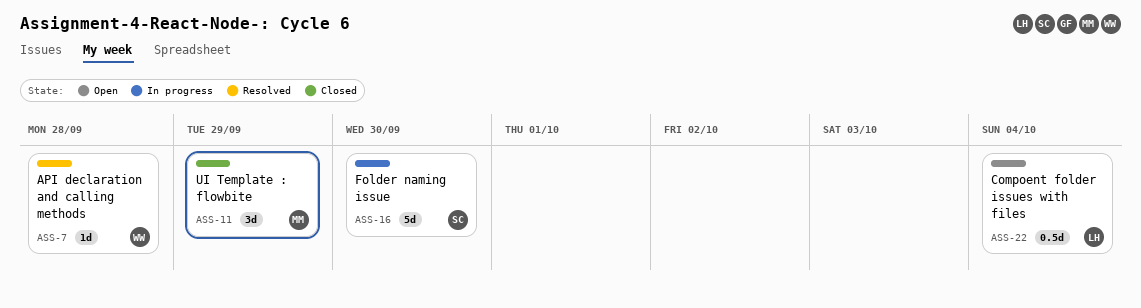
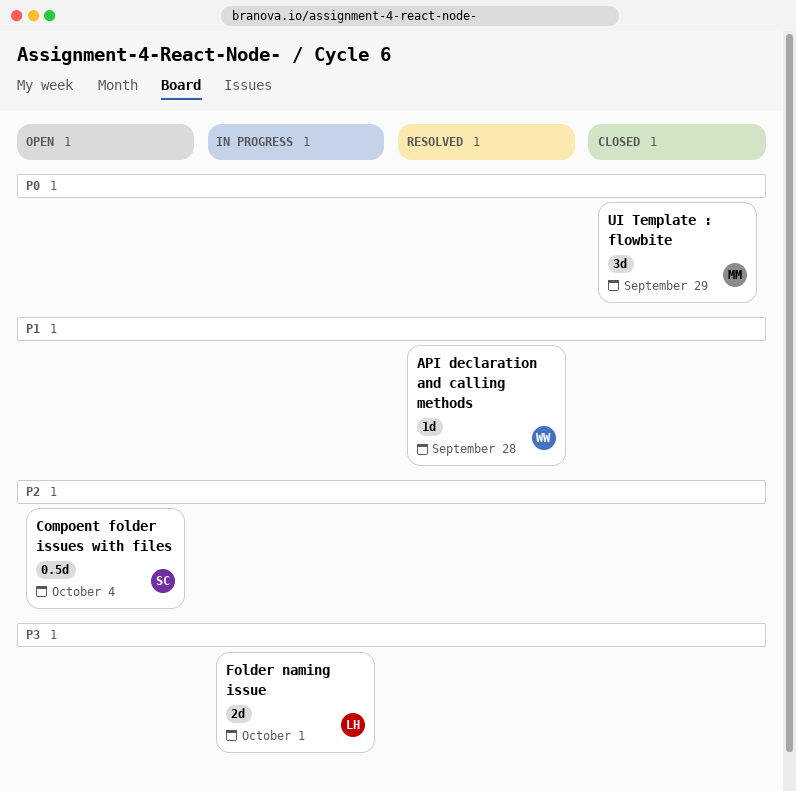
Compoent folder issues with files, owner: LH -> SC
Folder naming issue, owner: SC -> LH
Folder naming issue, estimate: 5d -> 2d
Folder naming issue, due: Sep 30 -> Oct 1

